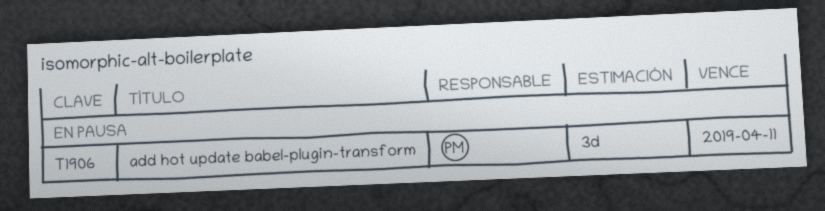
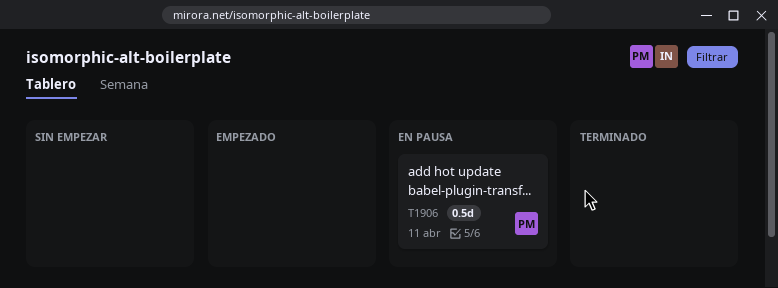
T1906, estimate: 3d -> 0.5d

